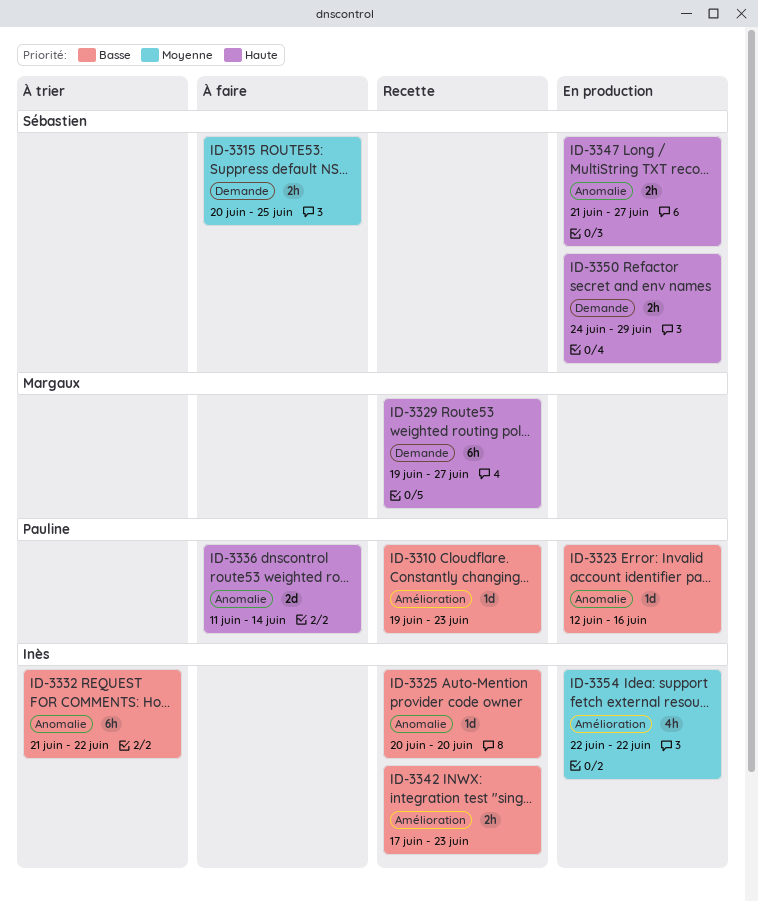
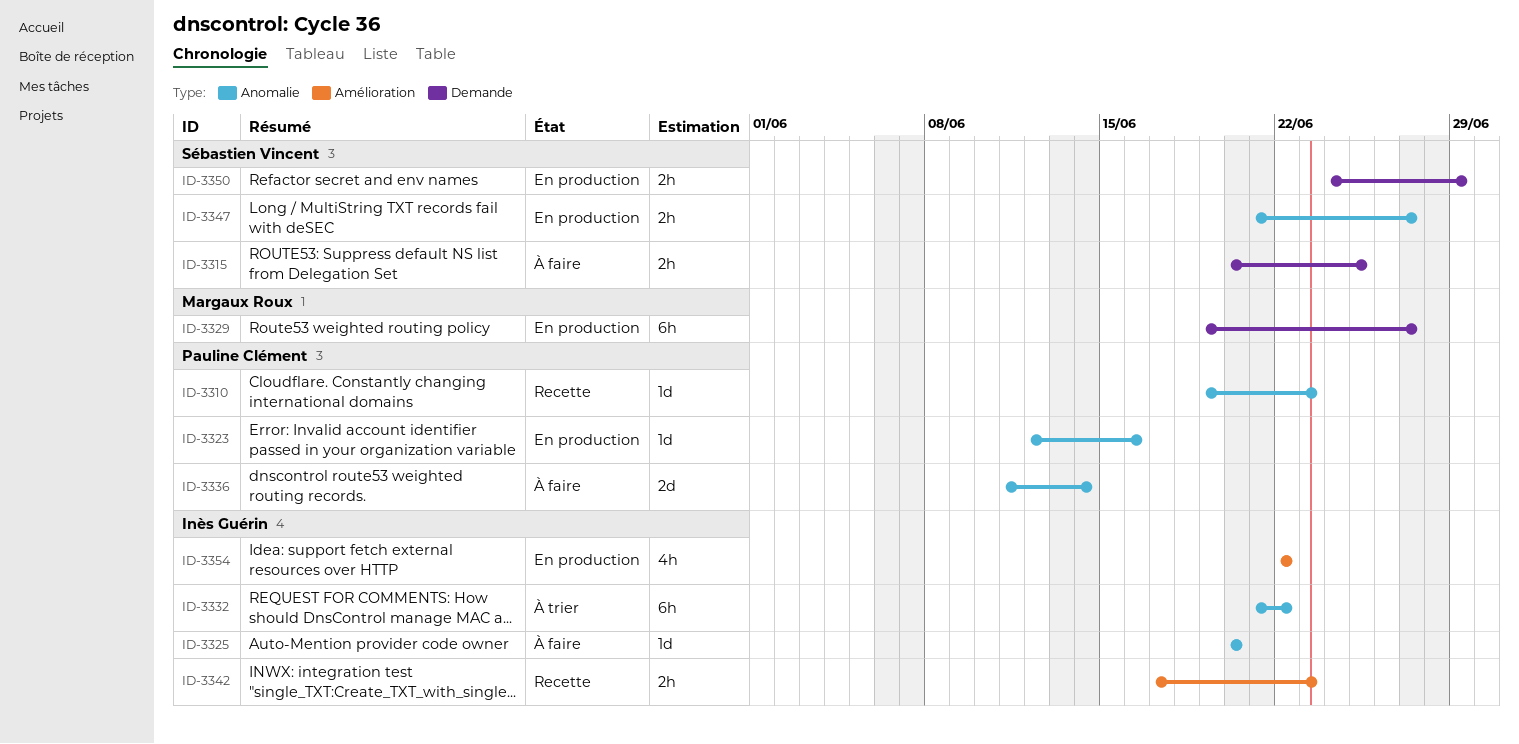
ID-3310, label: Amélioration -> Anomalie
ID-3325, status: Recette -> À faire
ID-3329, status: Recette -> En production

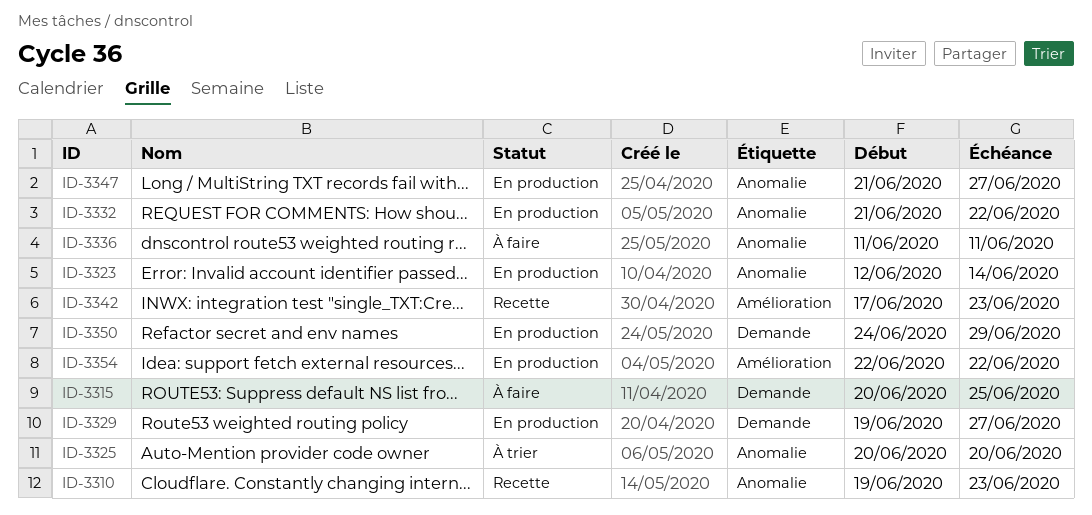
ID-3323, due: Jun 16 -> Jun 14
ID-3325, status: À faire -> À trier
ID-3332, status: À trier -> En production
ID-3336, due: Jun 14 -> Jun 11

